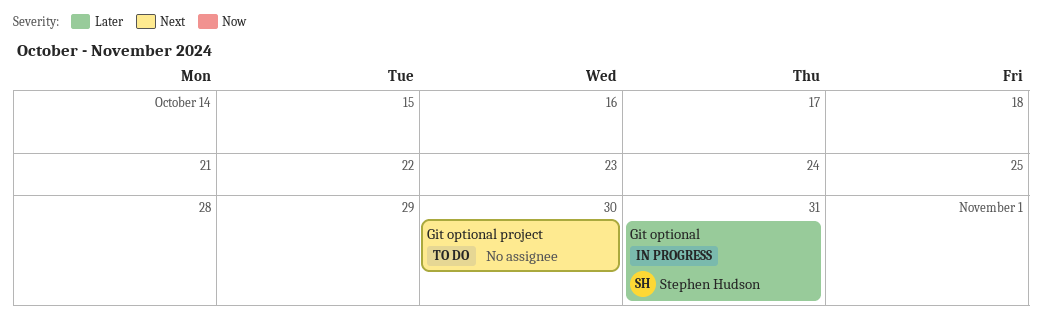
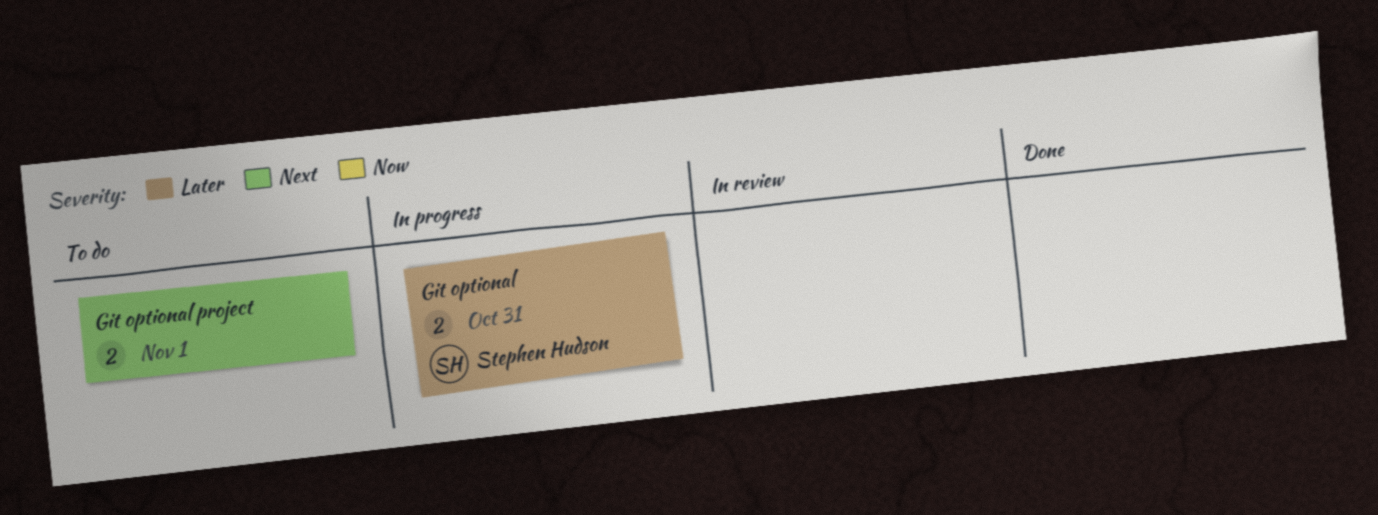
Git optional project, due: Oct 30 -> Nov 1

